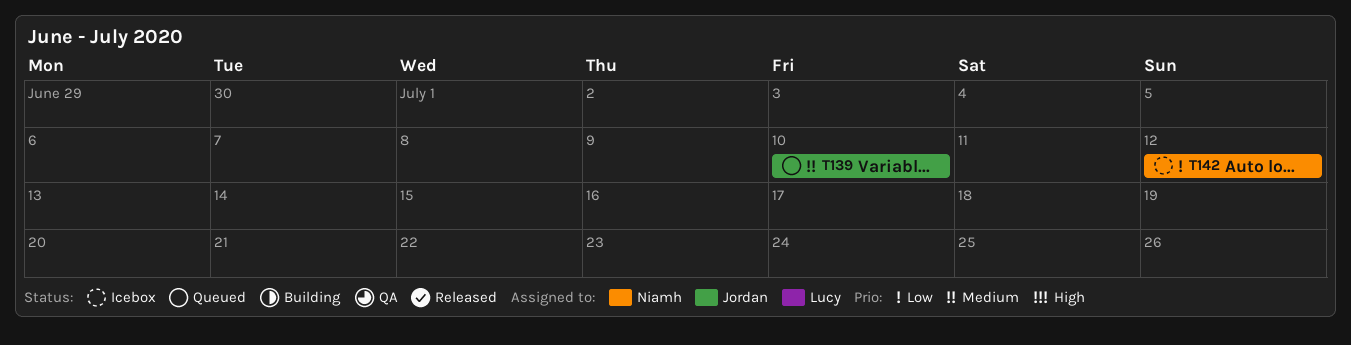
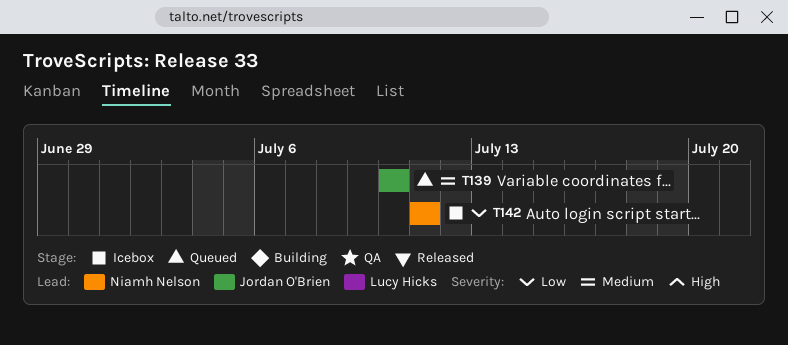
T142, start: Jul 12 -> Jul 11
T142, due: Jul 12 -> Jul 11

